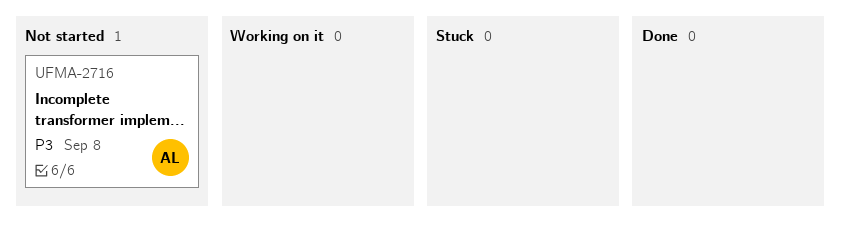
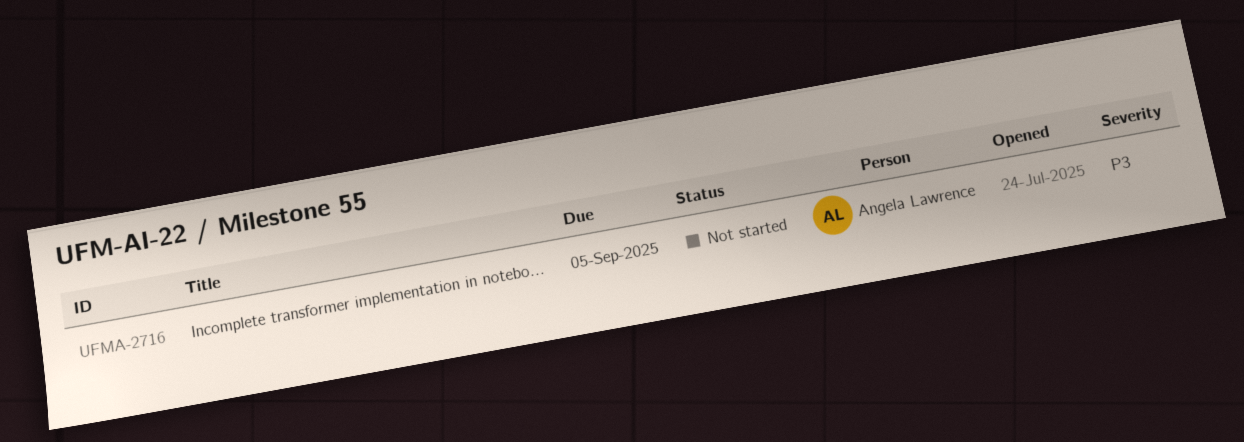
UFMA-2716, due: Sep 8 -> Sep 5

